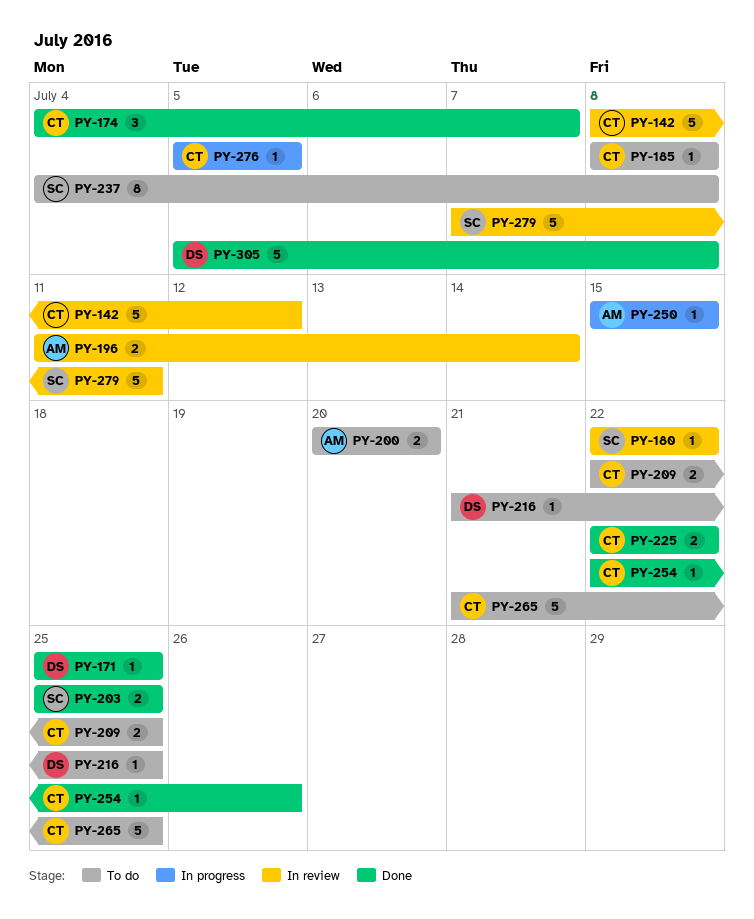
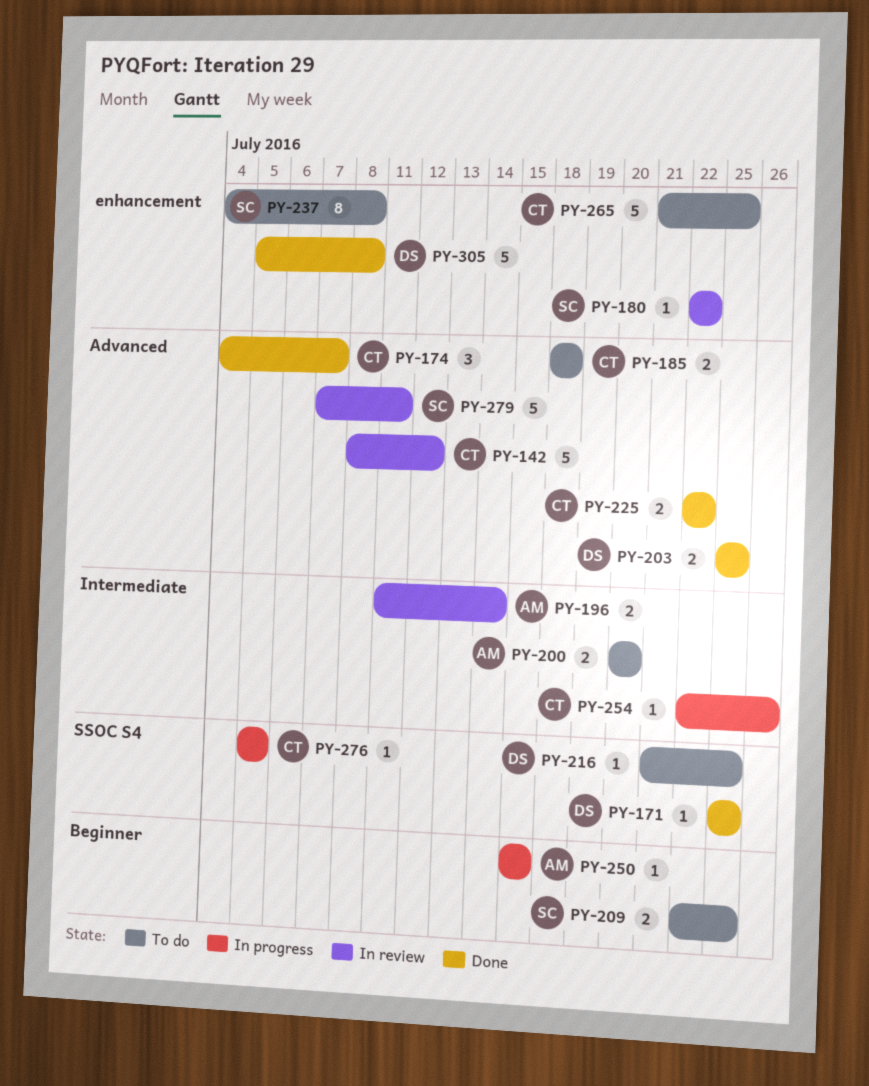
PY-185, estimate: 1 -> 2
PY-185, start: Jul 8 -> Jul 18
PY-185, due: Jul 8 -> Jul 18
PY-203, owner: SC -> DS
PY-209, owner: CT -> SC
PY-254, status: Done -> In progress

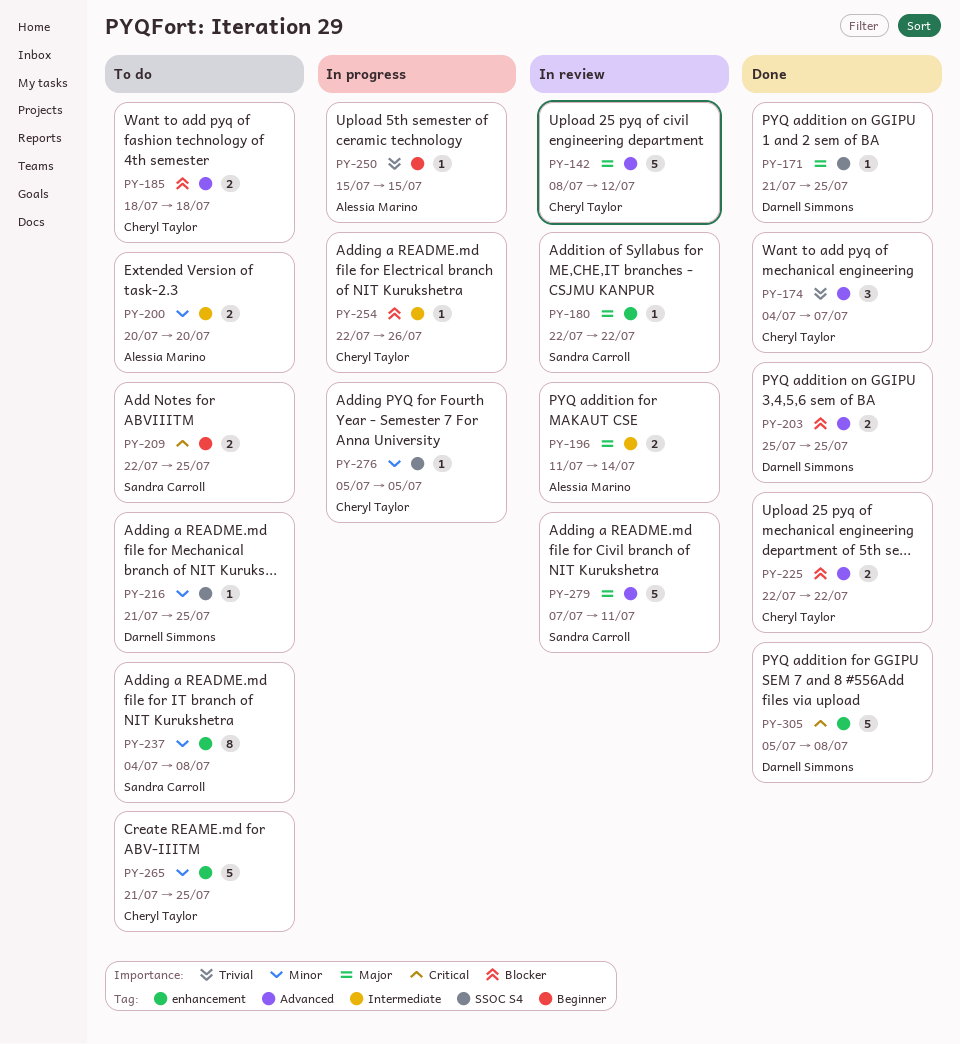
PY-171, start: Jul 25 -> Jul 21

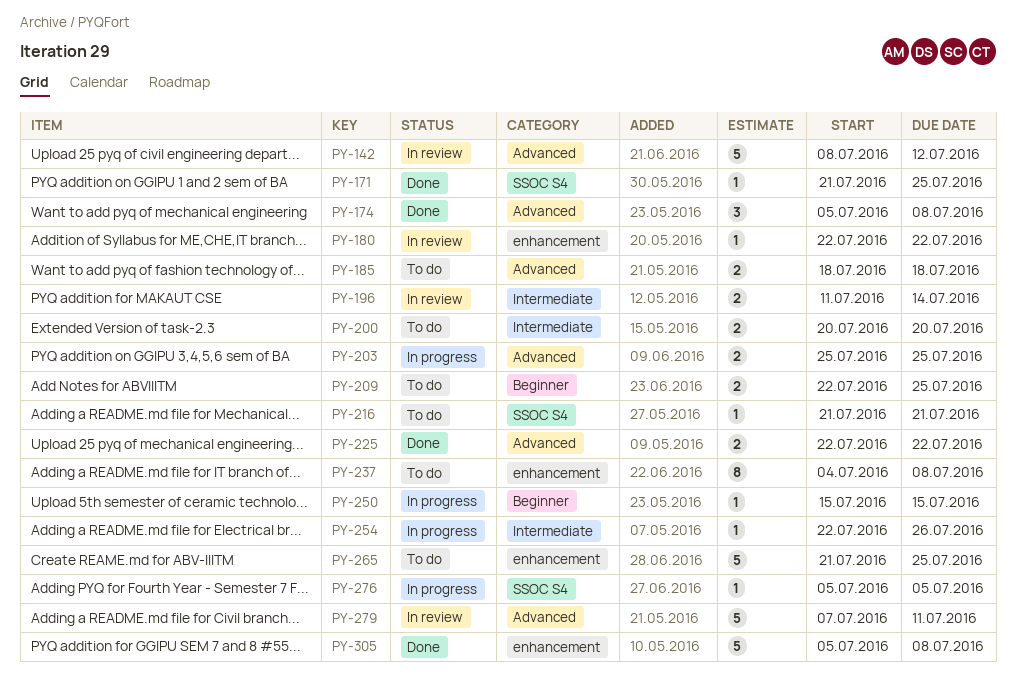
PY-174, start: Jul 4 -> Jul 5
PY-174, due: Jul 7 -> Jul 8
PY-203, status: Done -> In progress
PY-216, due: Jul 25 -> Jul 21

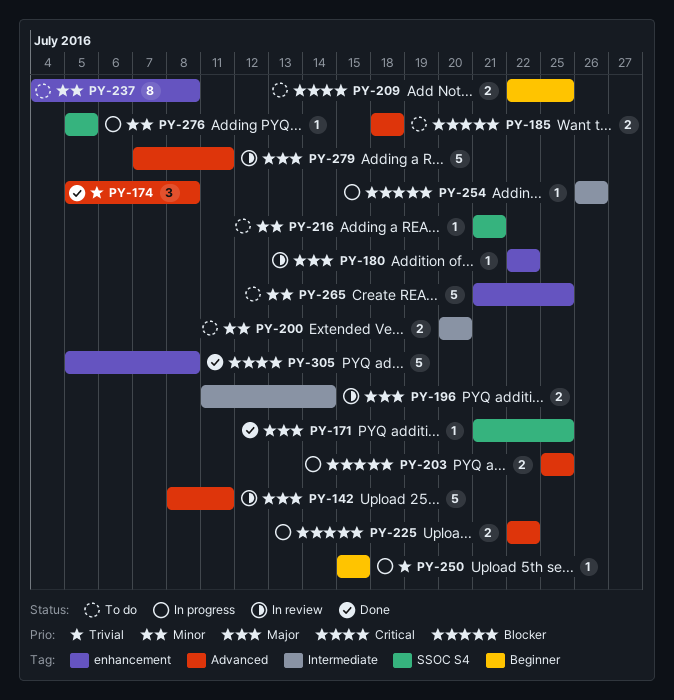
PY-142, due: Jul 12 -> Jul 11
PY-225, status: Done -> In progress
PY-254, start: Jul 22 -> Jul 26

